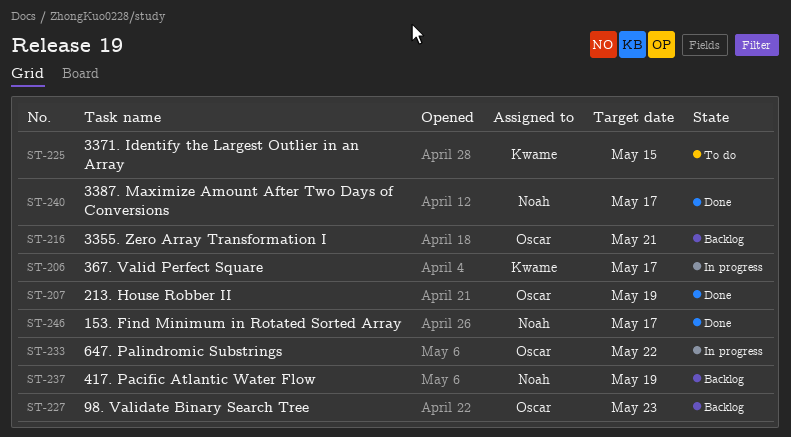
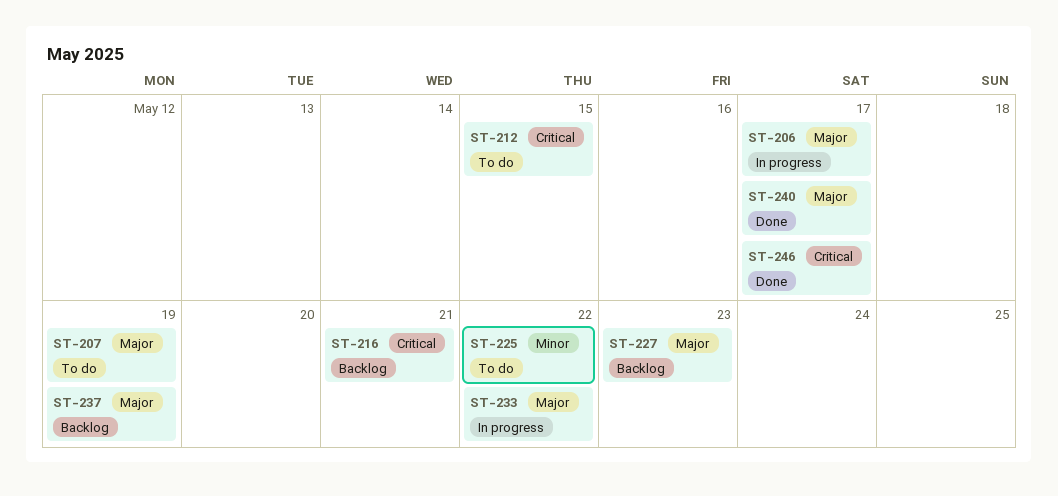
ST-207, status: Done -> To do
ST-212: none -> present
ST-225, due: May 15 -> May 22

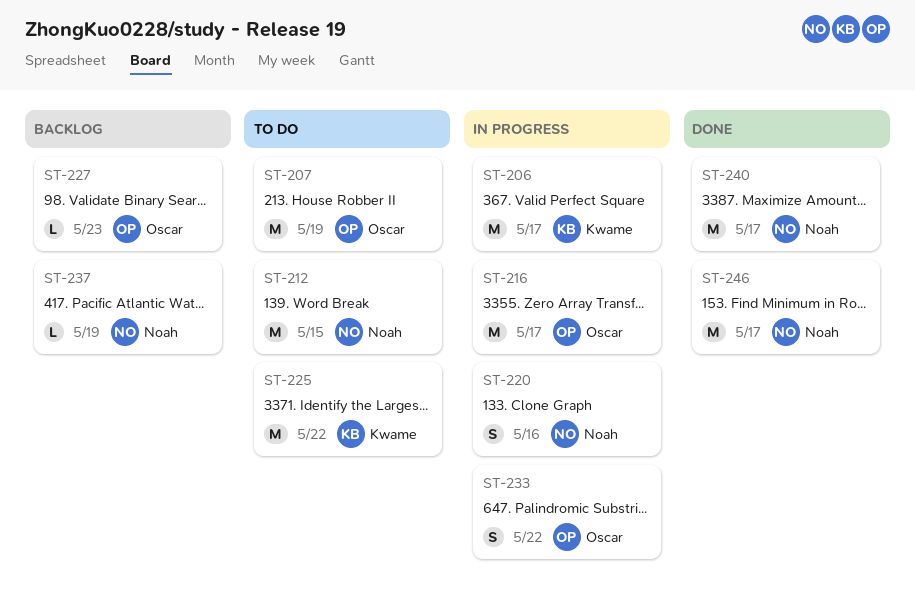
ST-216, status: Backlog -> In progress
ST-216, due: May 21 -> May 17
ST-220: none -> present

